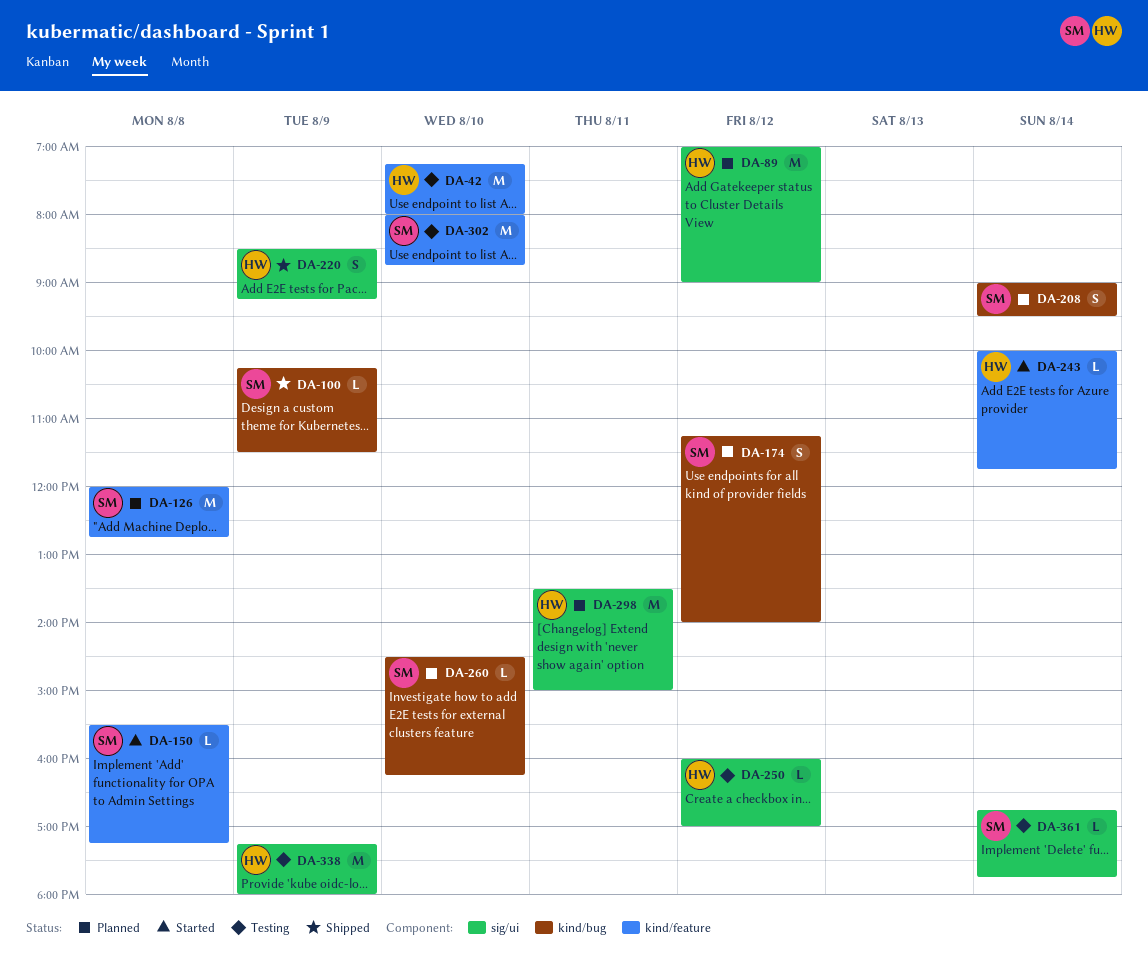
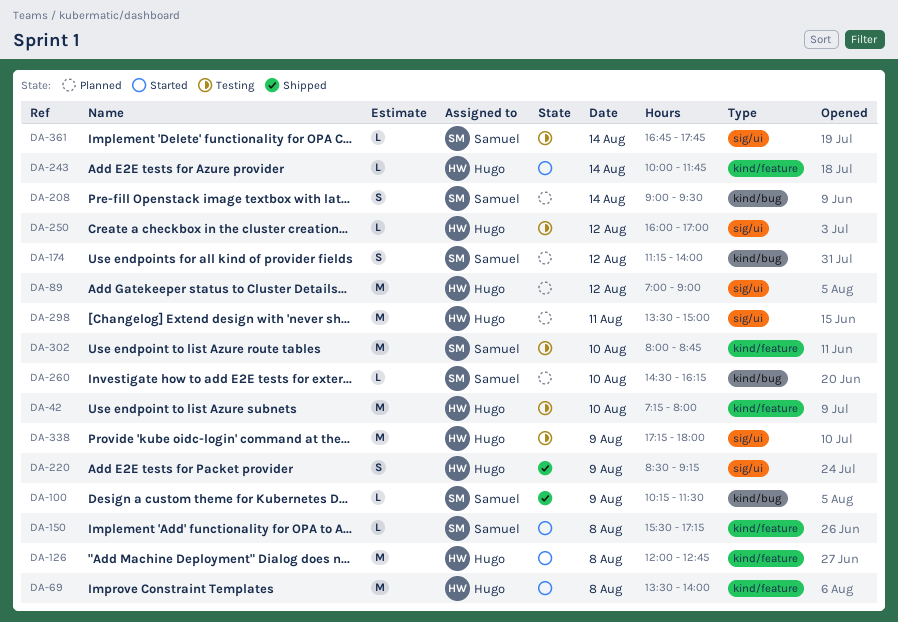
DA-69: none -> present
DA-126, status: Planned -> Started
DA-126, owner: Samuel -> Hugo

